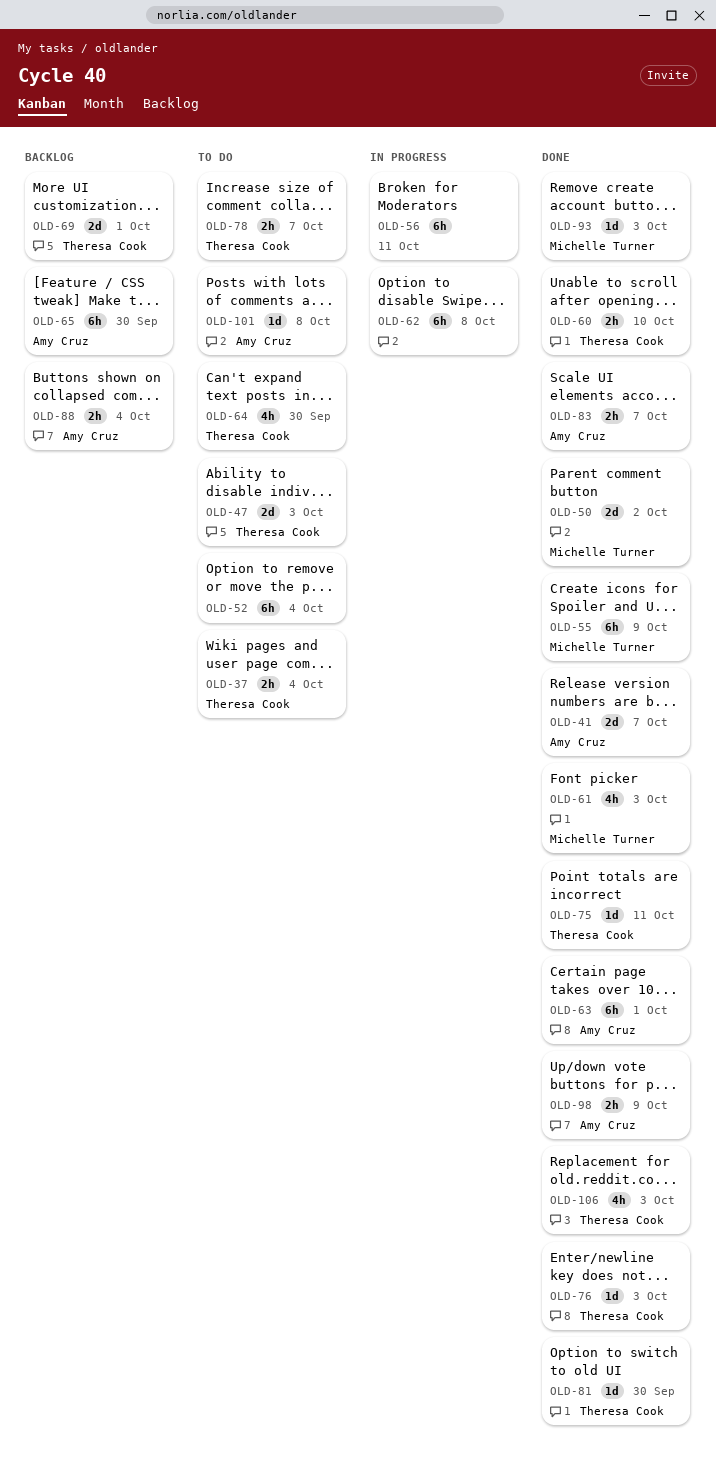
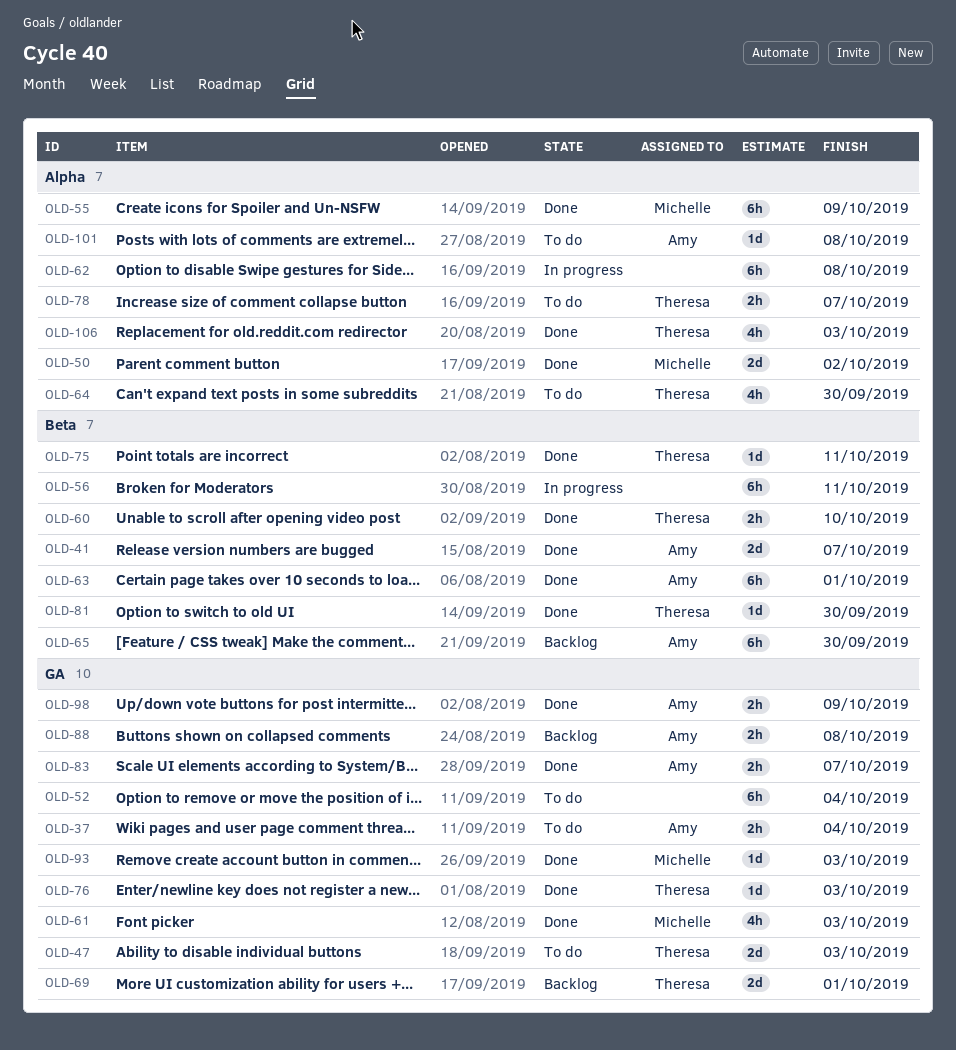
OLD-37, owner: Theresa Cook -> Amy Cruz
OLD-88, due: Oct 4 -> Oct 8

